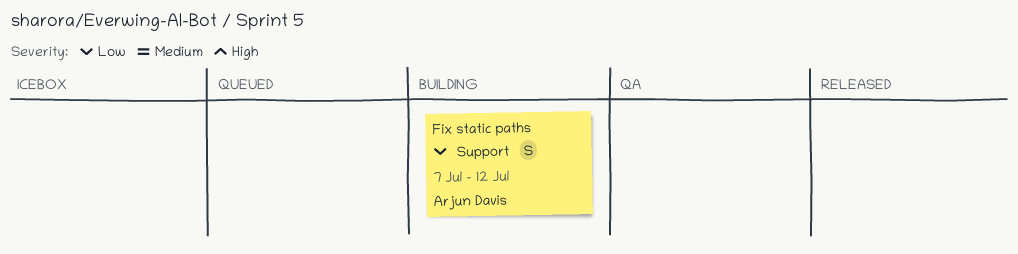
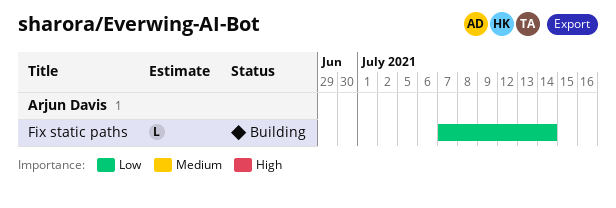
Fix static paths, estimate: S -> L
Fix static paths, due: Jul 12 -> Jul 14

